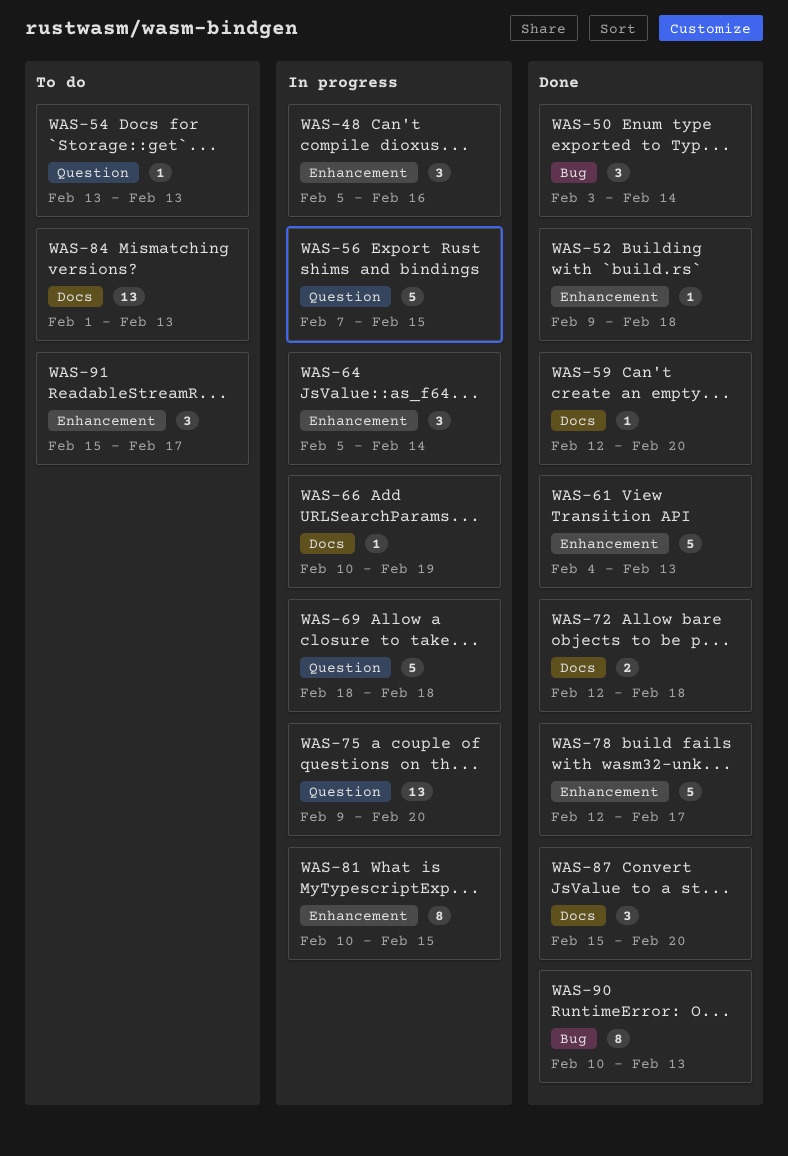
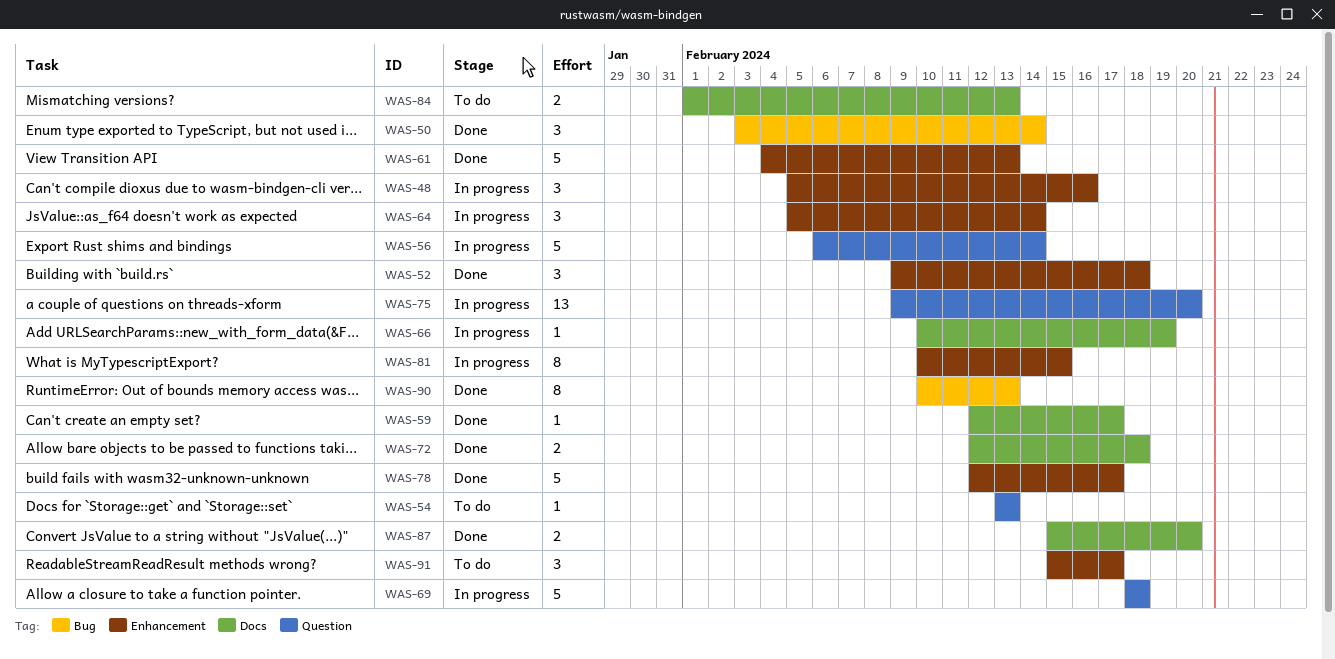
WAS-52, estimate: 1 -> 3
WAS-56, start: Feb 7 -> Feb 6
WAS-56, due: Feb 15 -> Feb 14
WAS-59, due: Feb 20 -> Feb 17
WAS-84, estimate: 13 -> 2
WAS-87, estimate: 3 -> 2

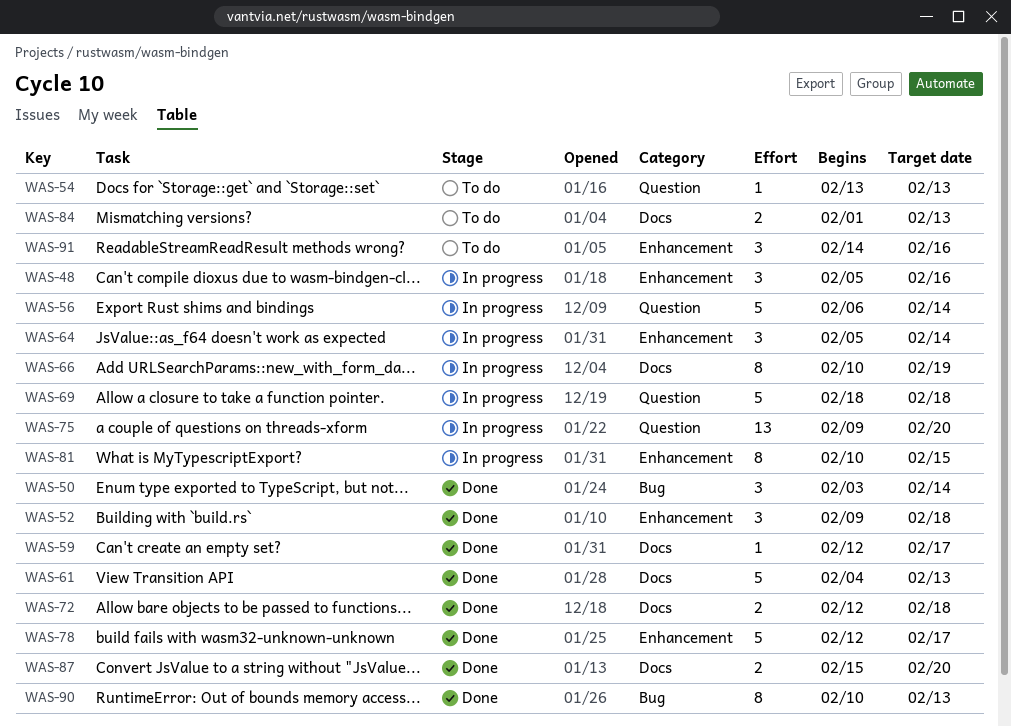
WAS-61, label: Enhancement -> Docs
WAS-66, estimate: 1 -> 8
WAS-91, start: Feb 15 -> Feb 14
WAS-91, due: Feb 17 -> Feb 16

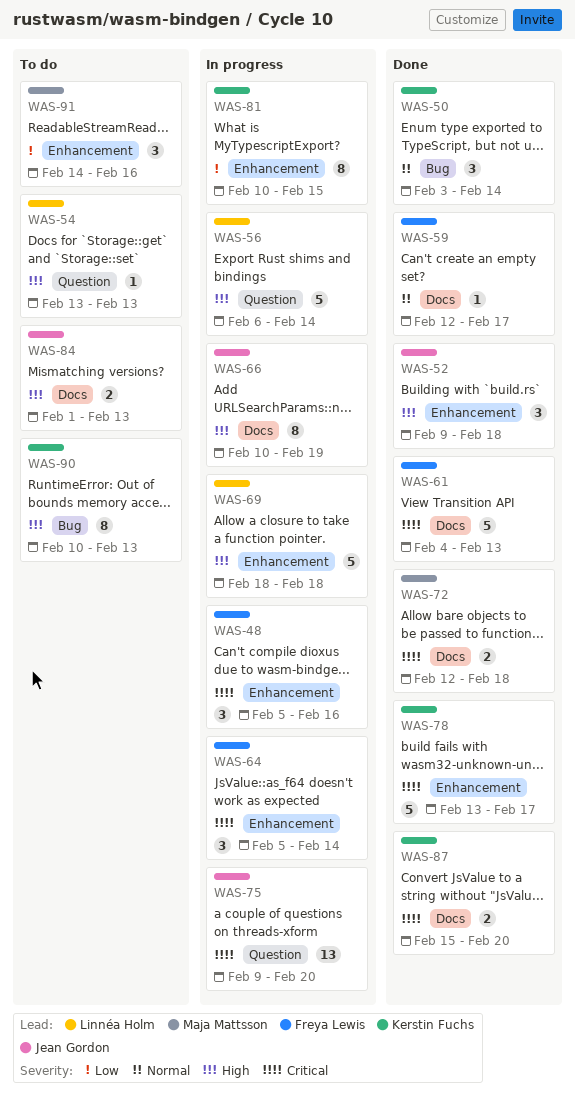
WAS-69, label: Question -> Enhancement
WAS-78, start: Feb 12 -> Feb 13
WAS-90, status: Done -> To do

